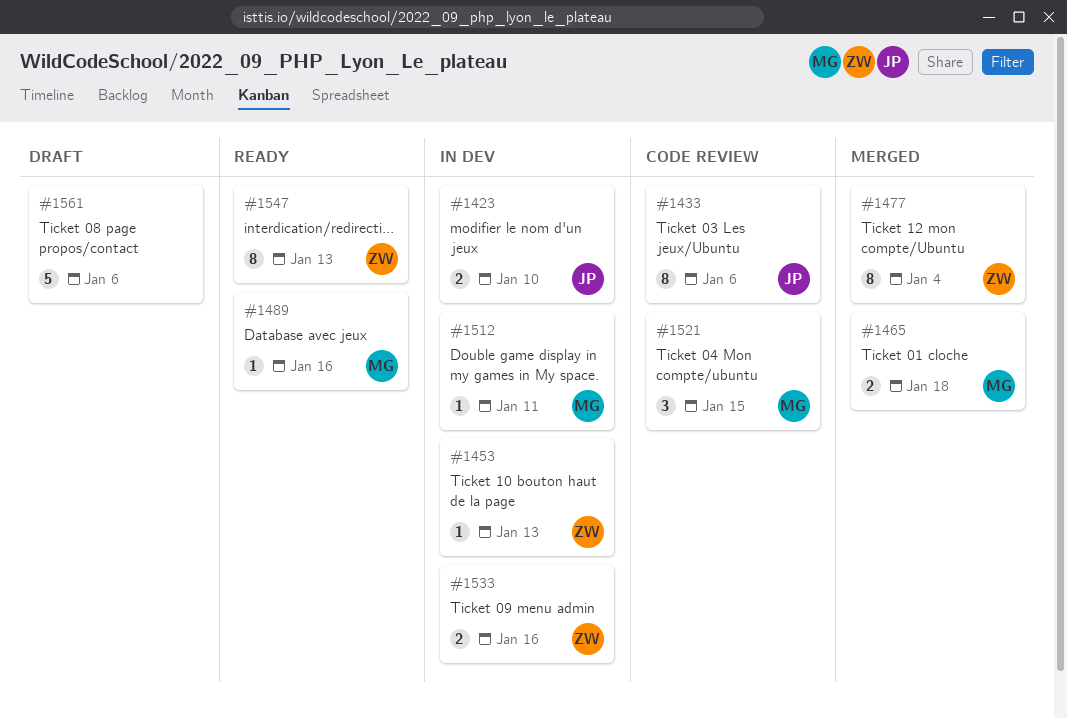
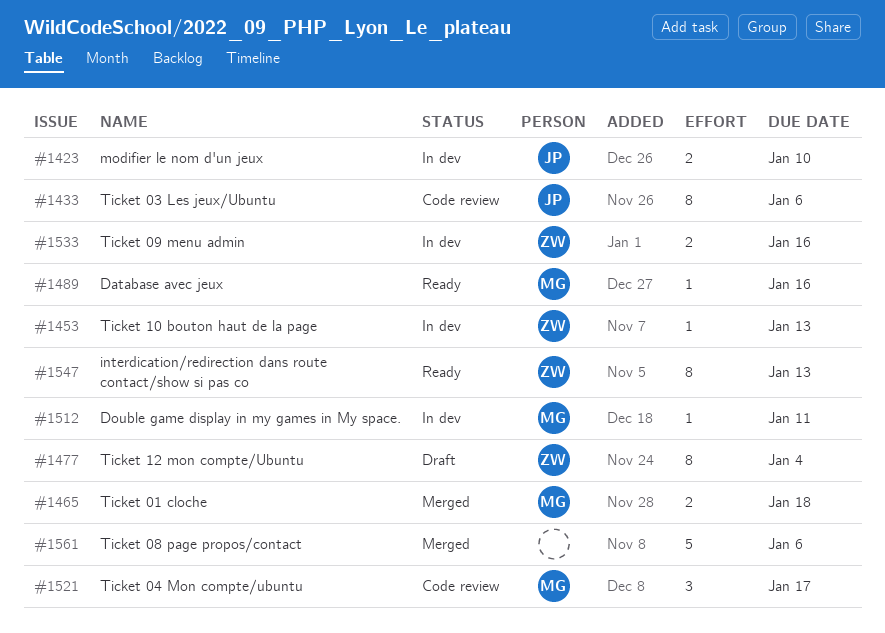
#1477, status: Merged -> Draft
#1521, due: Jan 15 -> Jan 17
#1561, status: Draft -> Merged

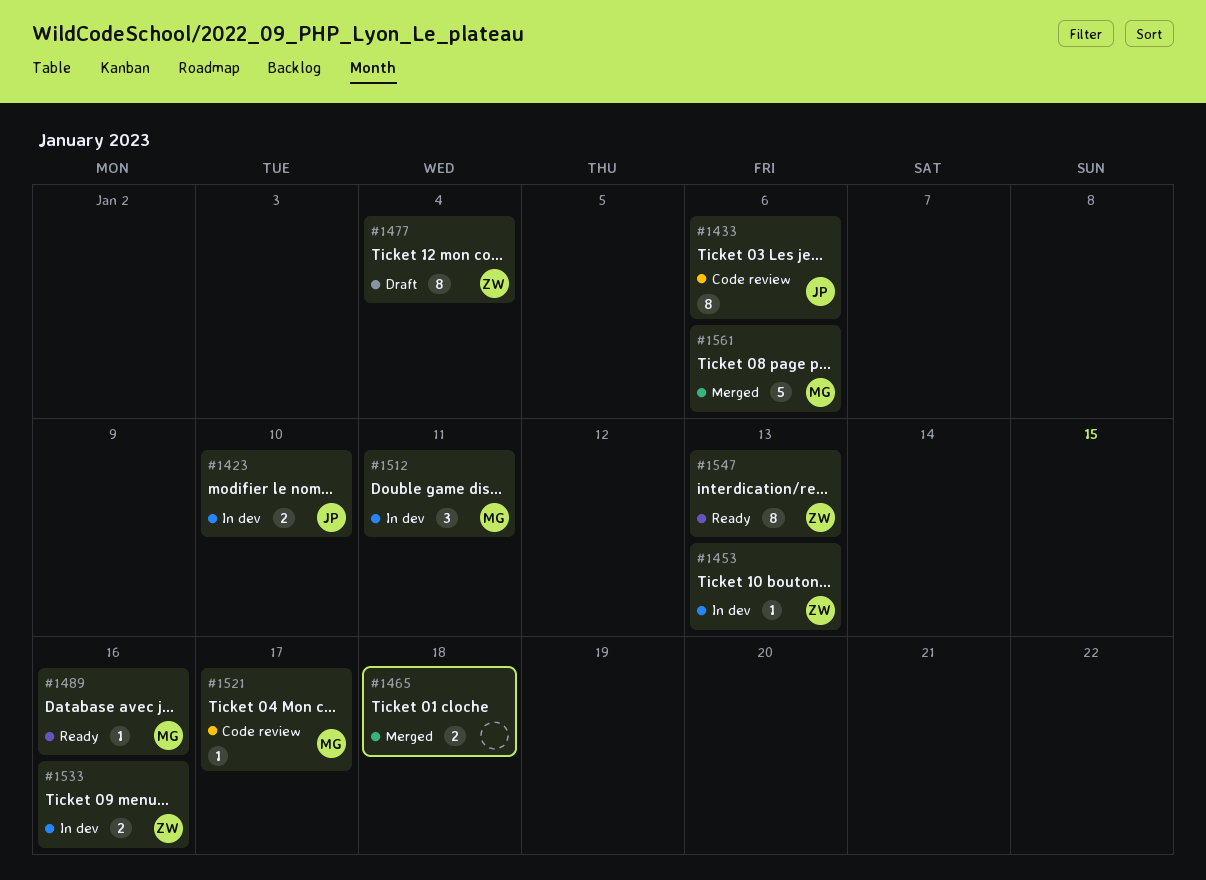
#1465, owner: MG -> none
#1512, estimate: 1 -> 3
#1521, estimate: 3 -> 1
#1561, owner: none -> MG

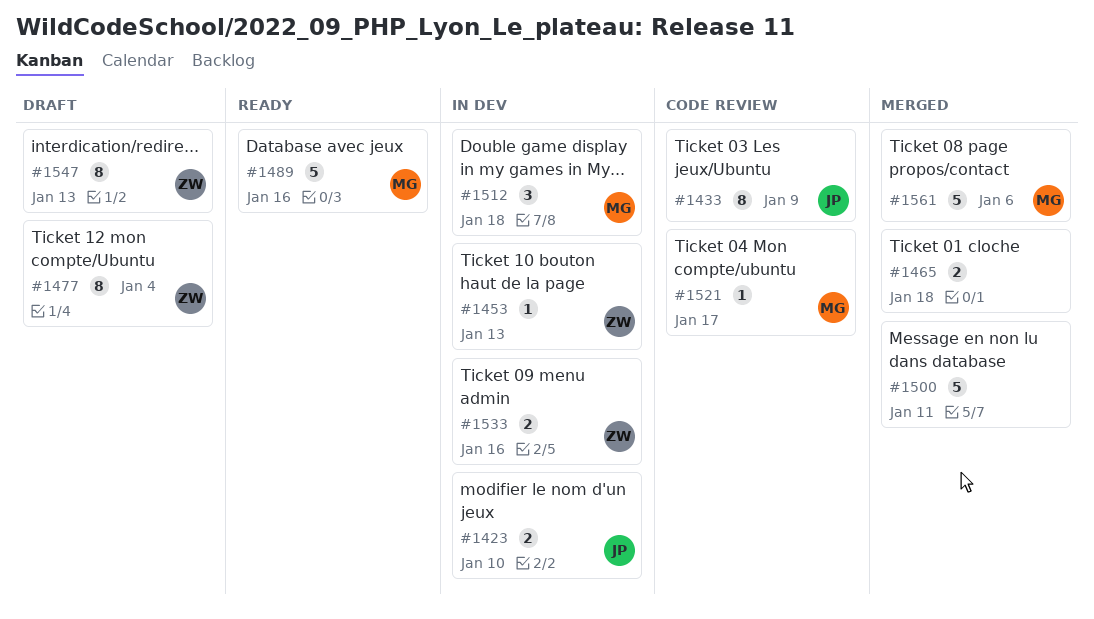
#1433, due: Jan 6 -> Jan 9
#1489, estimate: 1 -> 5
#1500: none -> present
#1512, due: Jan 11 -> Jan 18
#1547, status: Ready -> Draft

